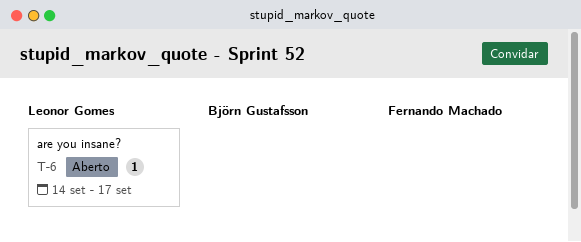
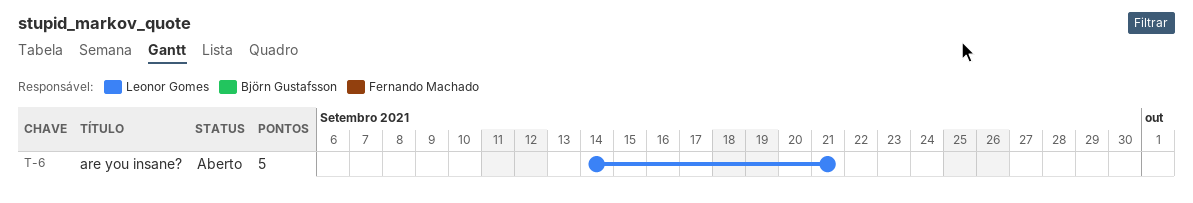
T-6, estimate: 1 -> 5
T-6, due: Sep 17 -> Sep 21

